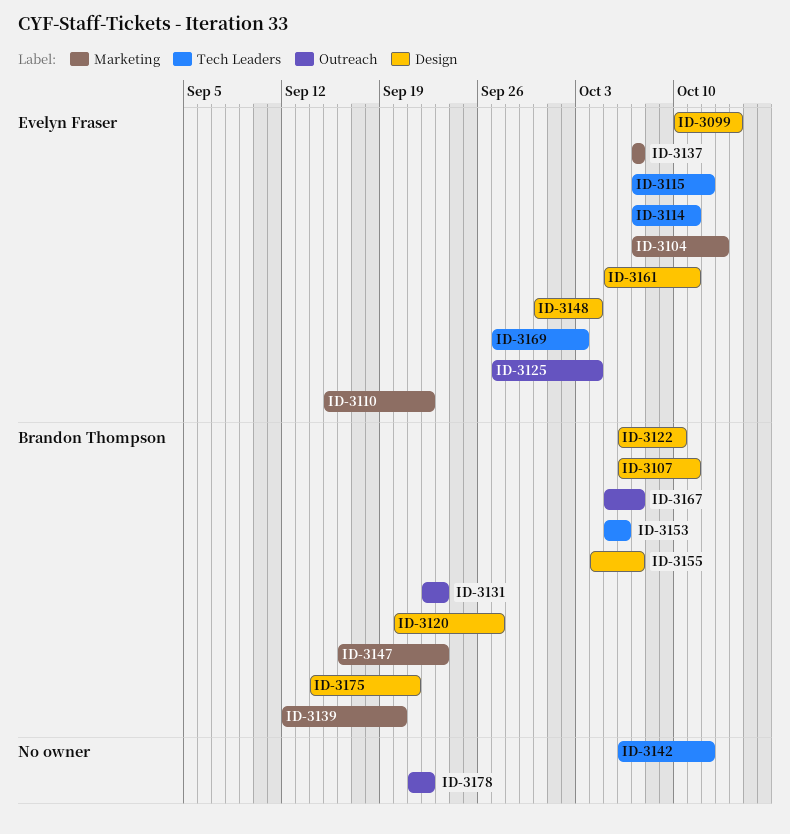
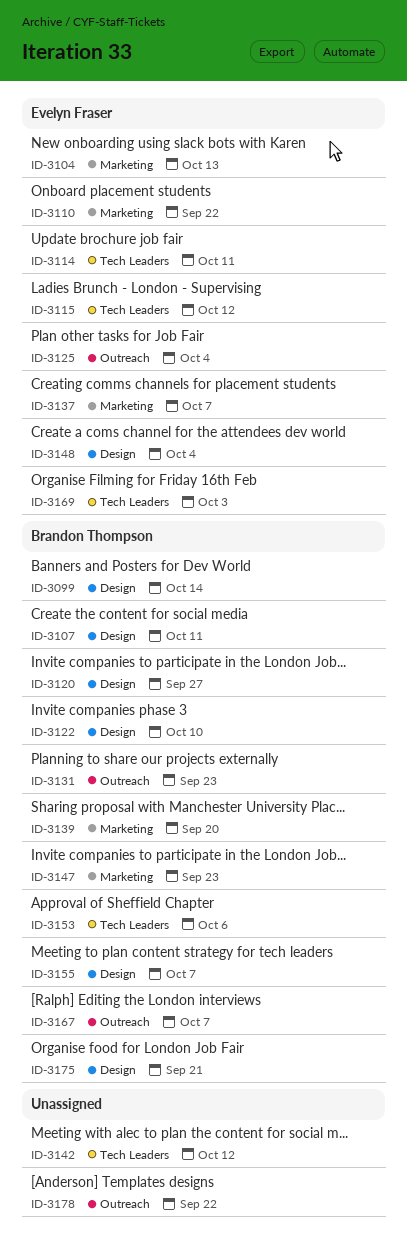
ID-3099, owner: Evelyn Fraser -> Brandon Thompson
ID-3161: present -> none

